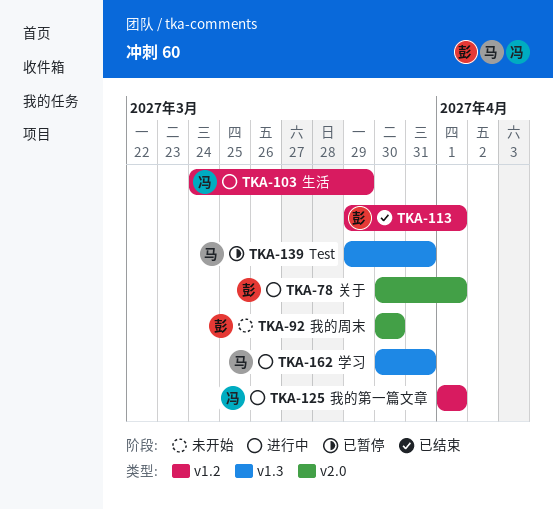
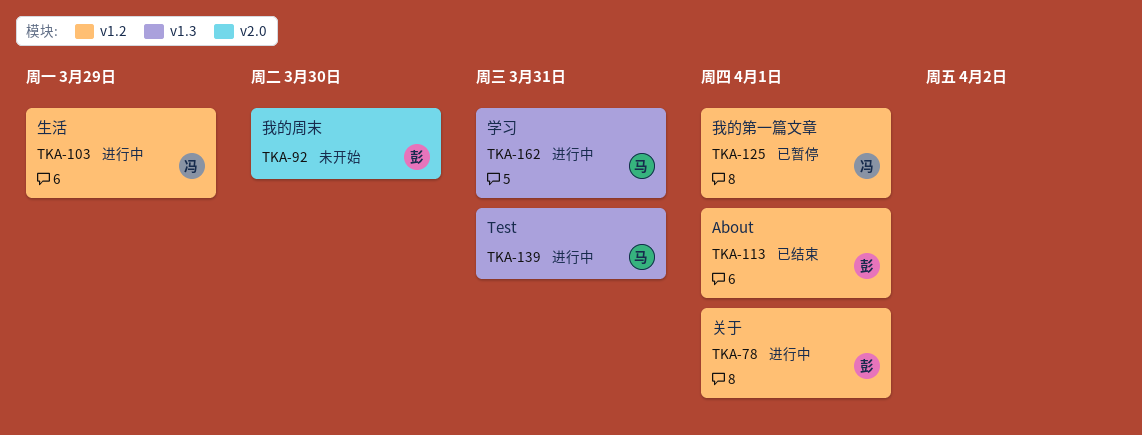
TKA-78, label: v2.0 -> v1.2
TKA-125, status: 进行中 -> 已暂停
TKA-139, status: 已暂停 -> 进行中

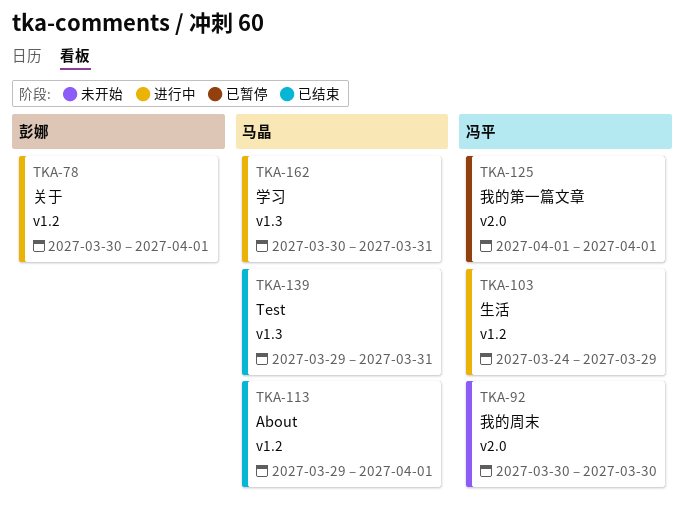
TKA-92, owner: 彭娜 -> 冯平
TKA-113, owner: 彭娜 -> 马晶
TKA-125, label: v1.2 -> v2.0
TKA-139, status: 进行中 -> 已结束

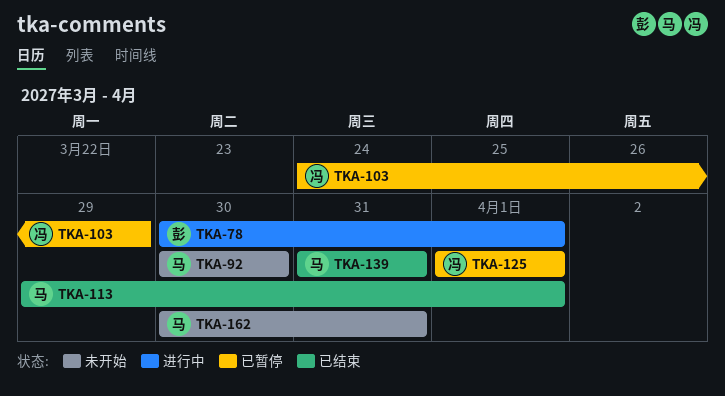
TKA-92, owner: 冯平 -> 马晶
TKA-103, status: 进行中 -> 已暂停
TKA-139, start: Mar 29 -> Mar 31
TKA-162, status: 进行中 -> 未开始

